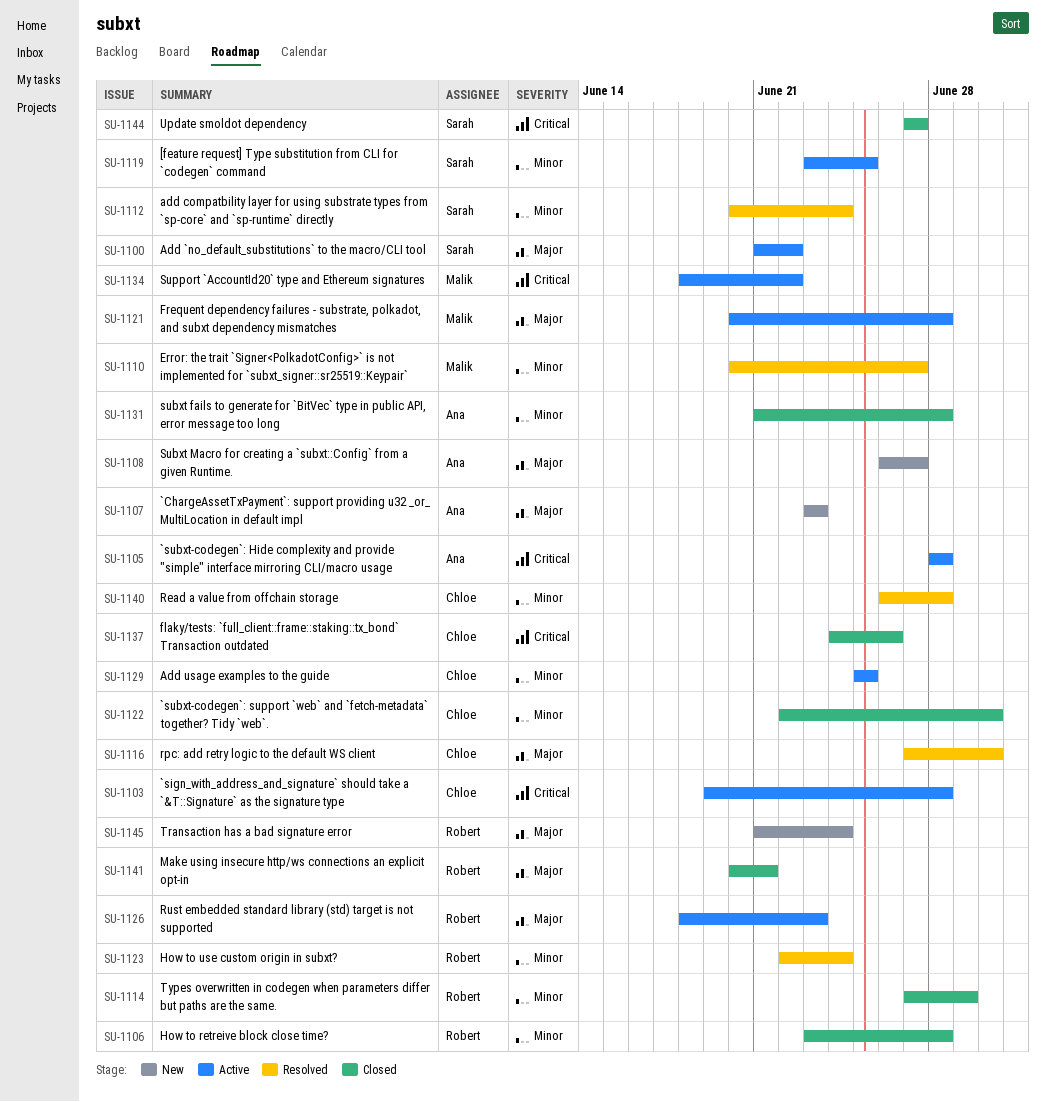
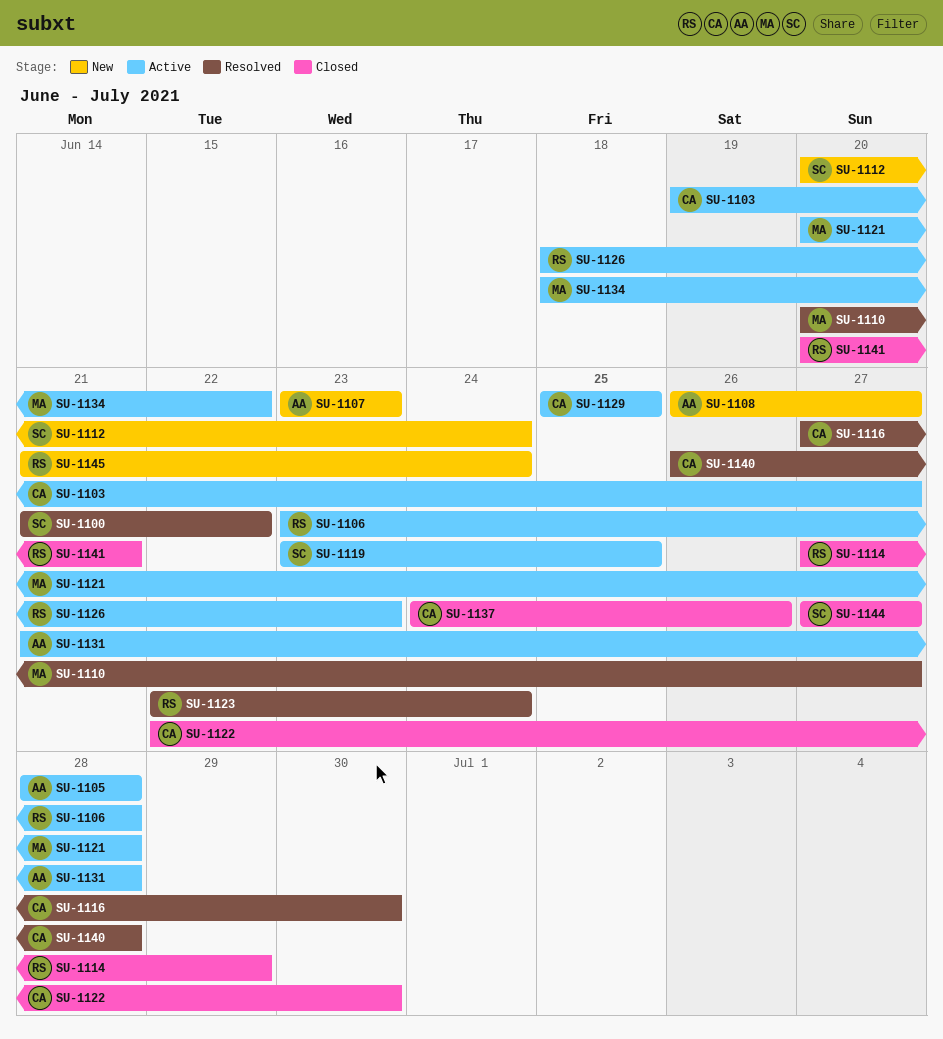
SU-1100, status: Active -> Resolved
SU-1103, due: Jun 28 -> Jun 27
SU-1106, status: Closed -> Active
SU-1112, status: Resolved -> New
SU-1131, status: Closed -> Active

